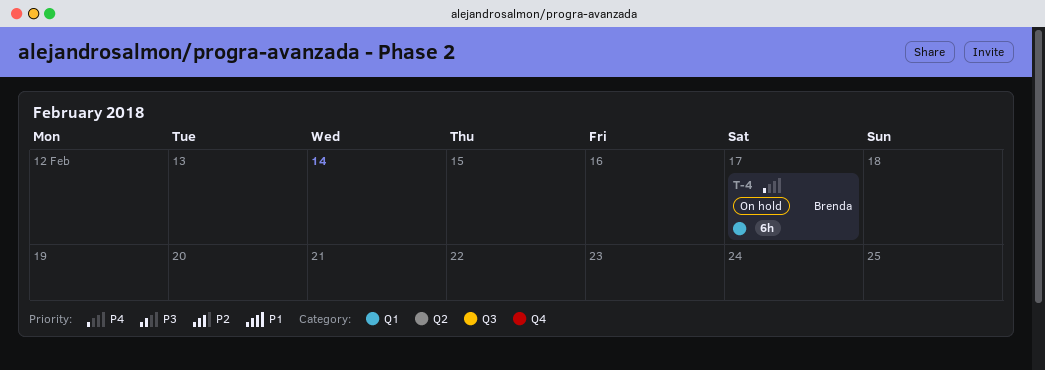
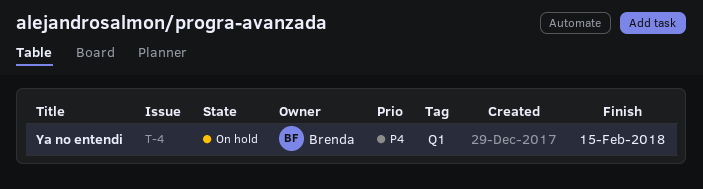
T-4, due: Feb 17 -> Feb 15

